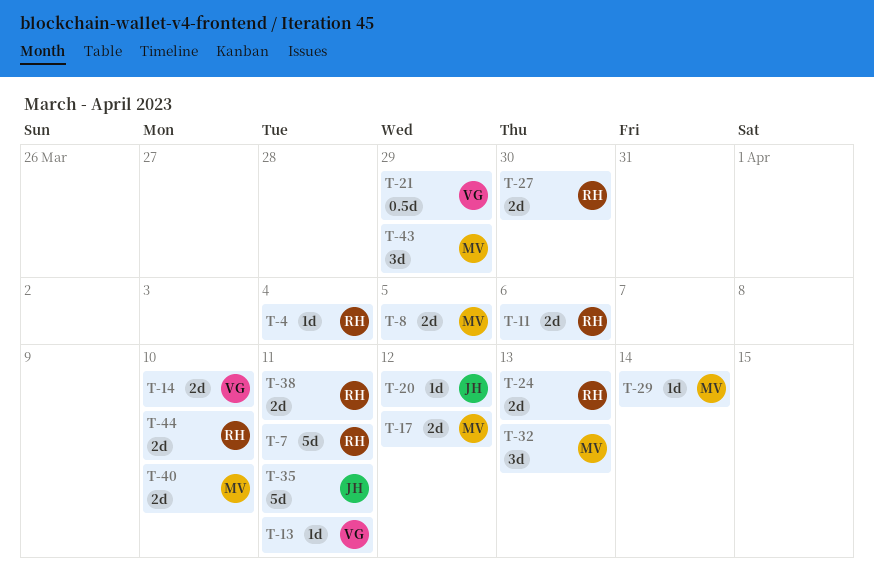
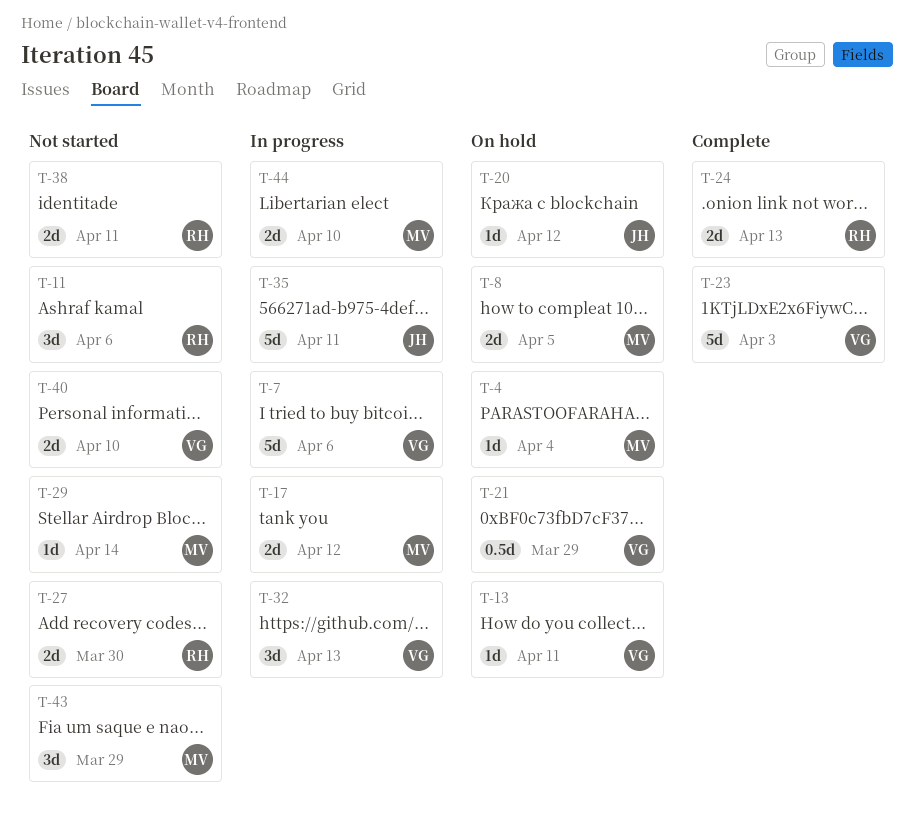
T-4, owner: RH -> MV
T-7, owner: RH -> VG
T-7, due: Apr 11 -> Apr 6
T-11, estimate: 2d -> 3d
T-14: present -> none
T-23: none -> present
T-32, owner: MV -> VG
T-40, owner: MV -> VG
T-44, owner: RH -> MV

